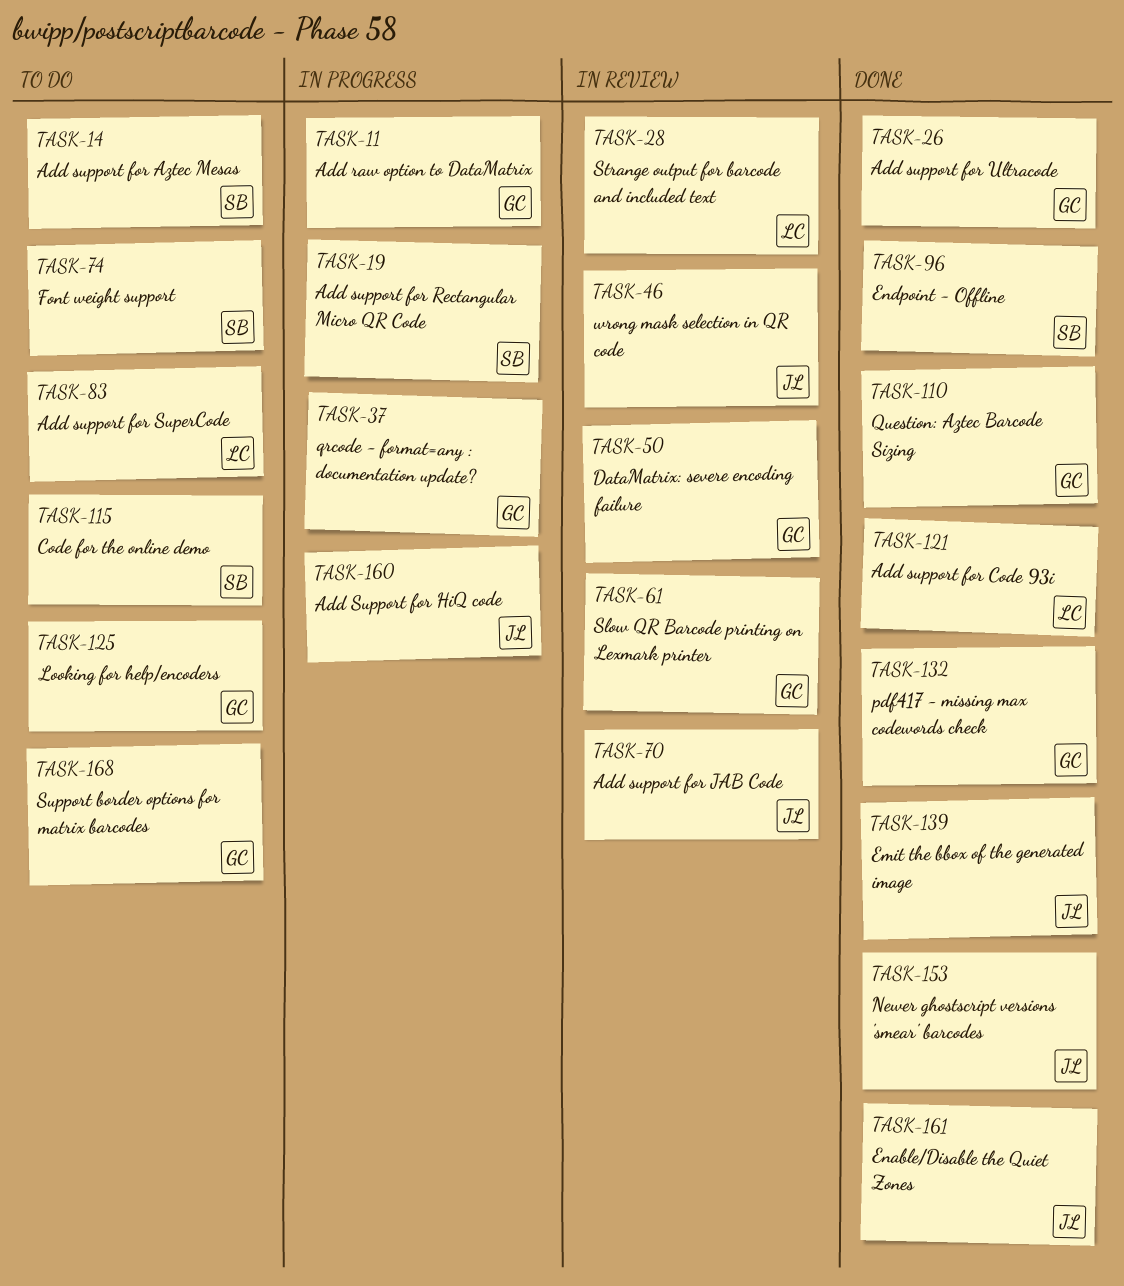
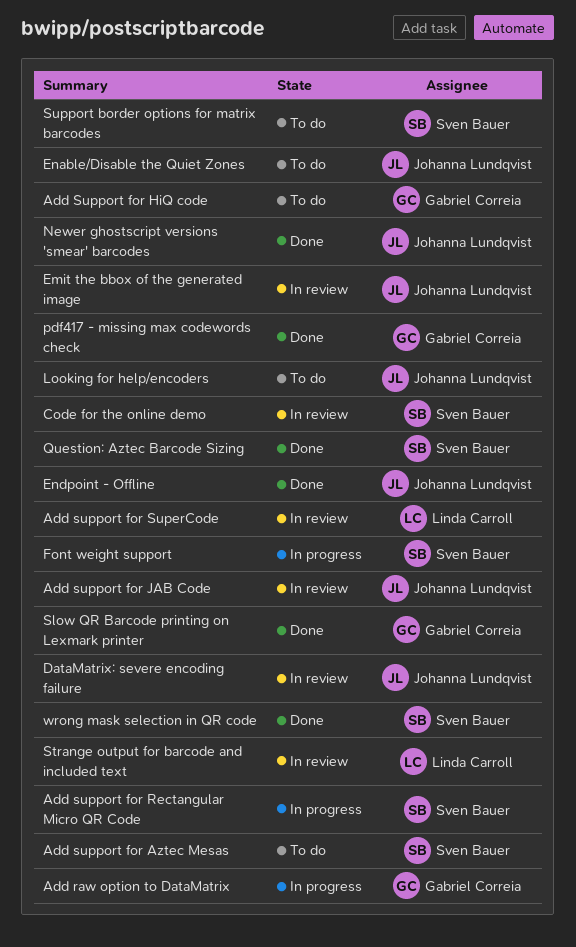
Add support for Code 93i: present -> none
Add Support for HiQ code, status: In progress -> To do
Add Support for HiQ code, owner: Johanna Lundqvist -> Gabriel Correia
Add support for SuperCode, status: To do -> In review
Add support for Ultracode: present -> none
Code for the online demo, status: To do -> In review
DataMatrix: severe encoding failure, owner: Gabriel Correia -> Johanna Lundqvist
Emit the bbox of the generated image, status: Done -> In review
Enable/Disable the Quiet Zones, status: Done -> To do
Endpoint - Offline, owner: Sven Bauer -> Johanna Lundqvist
Font weight support, status: To do -> In progress
Looking for help/encoders, owner: Gabriel Correia -> Johanna Lundqvist
qrcode - format=any : documentation update?: present -> none
Question: Aztec Barcode Sizing, owner: Gabriel Correia -> Sven Bauer
Slow QR Barcode printing on Lexmark printer, status: In review -> Done
Support border options for matrix barcodes, owner: Gabriel Correia -> Sven Bauer
wrong mask selection in QR code, status: In review -> Done
wrong mask selection in QR code, owner: Johanna Lundqvist -> Sven Bauer

